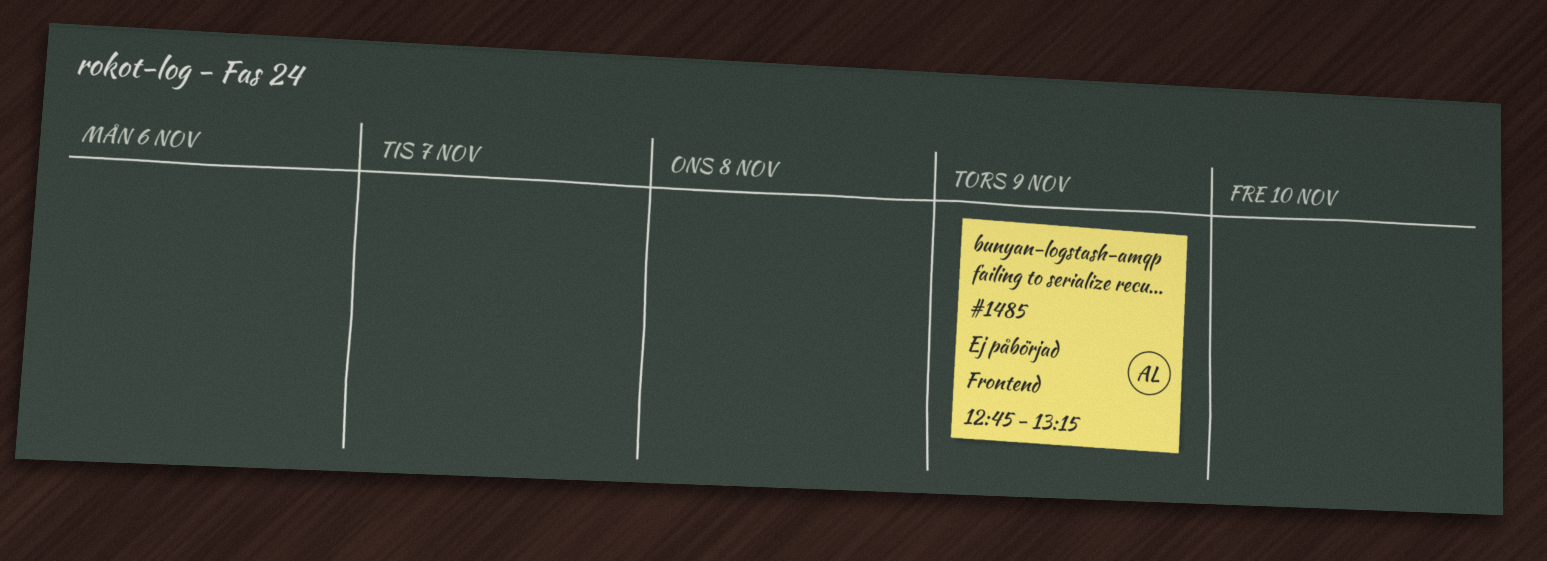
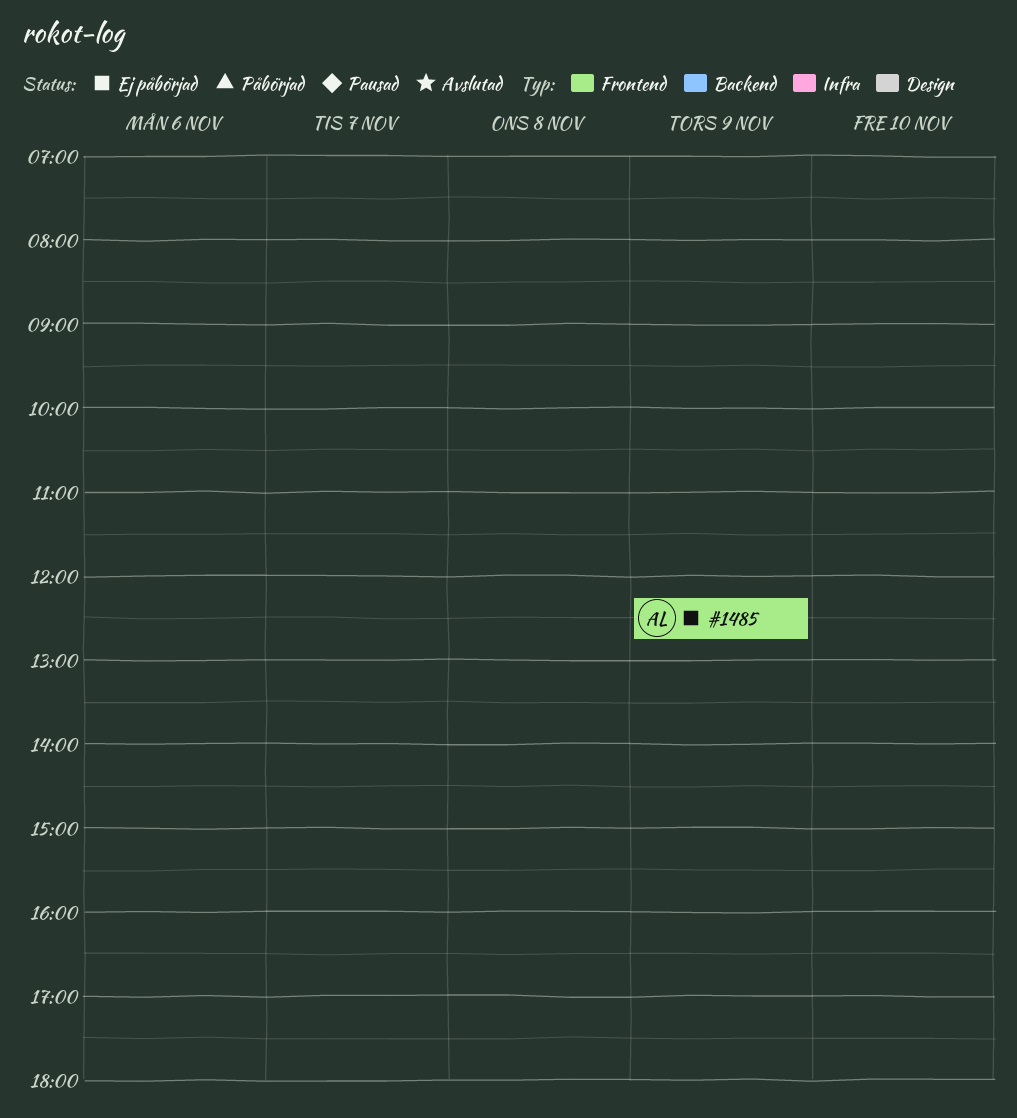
#1485, begins: 12:45 -> 12:15
#1485, ends: 13:15 -> 12:45

